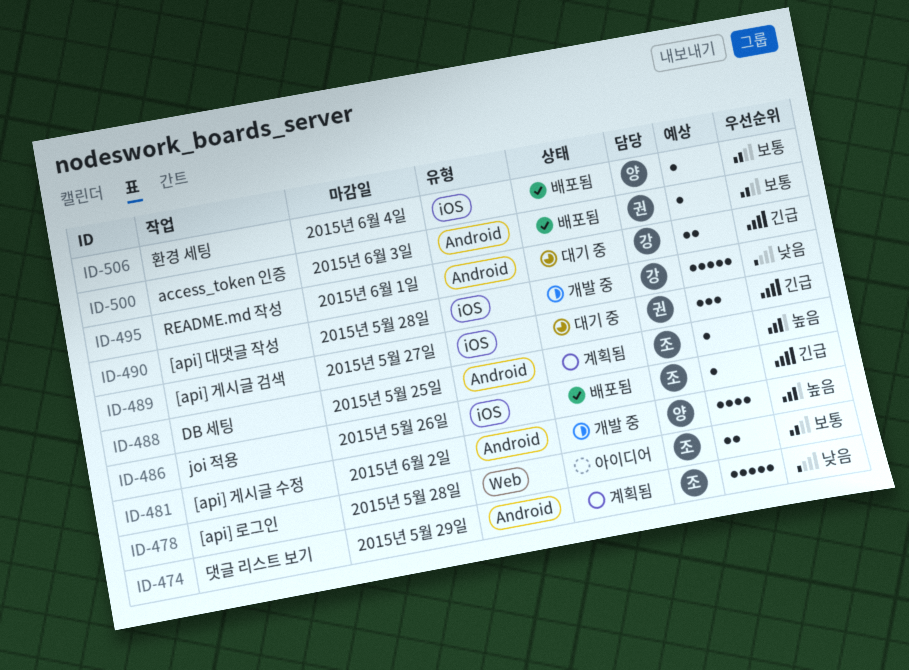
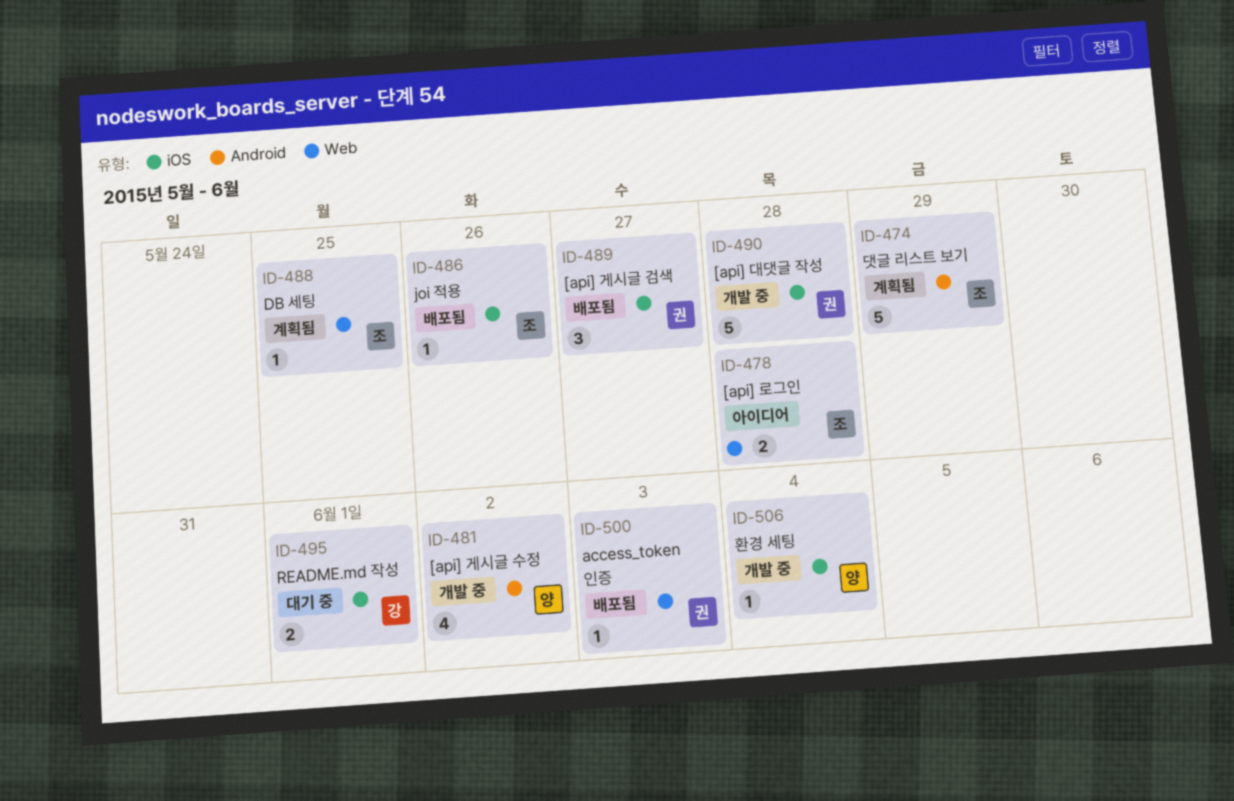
ID-488, label: Android -> Web
ID-489, status: 대기 중 -> 배포됨
ID-490, owner: 강 -> 권
ID-495, label: Android -> iOS
ID-500, label: Android -> Web
ID-506, status: 배포됨 -> 개발 중

